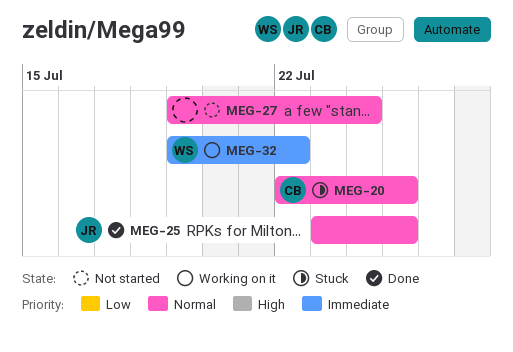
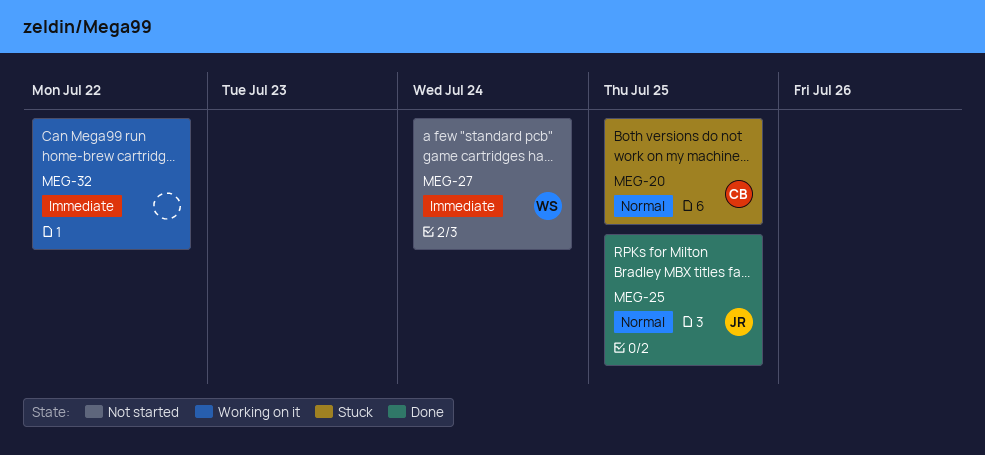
MEG-27, owner: none -> WS
MEG-27, priority: Normal -> Immediate
MEG-32, owner: WS -> none

